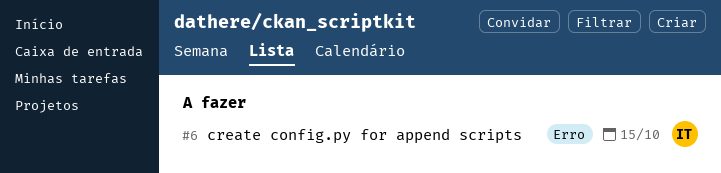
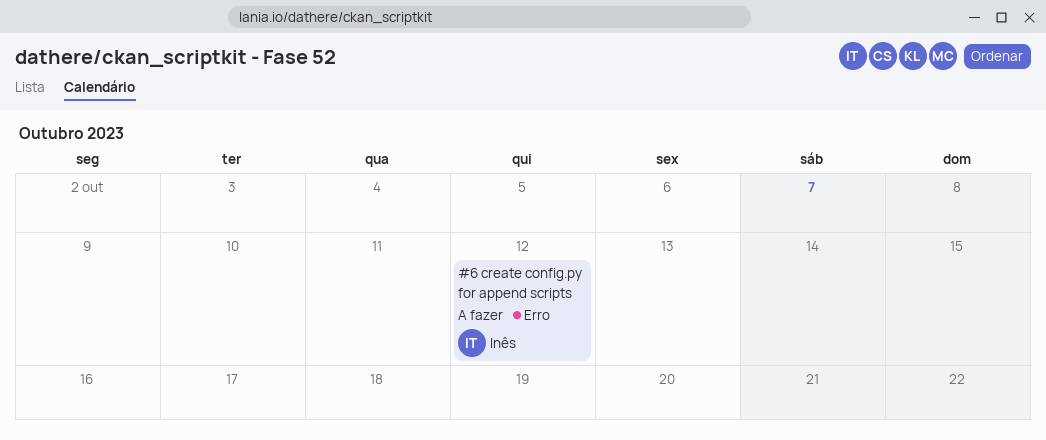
#6, due: Oct 15 -> Oct 12

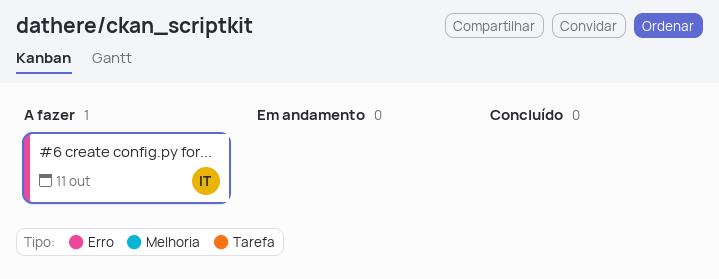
#6, due: Oct 12 -> Oct 11

